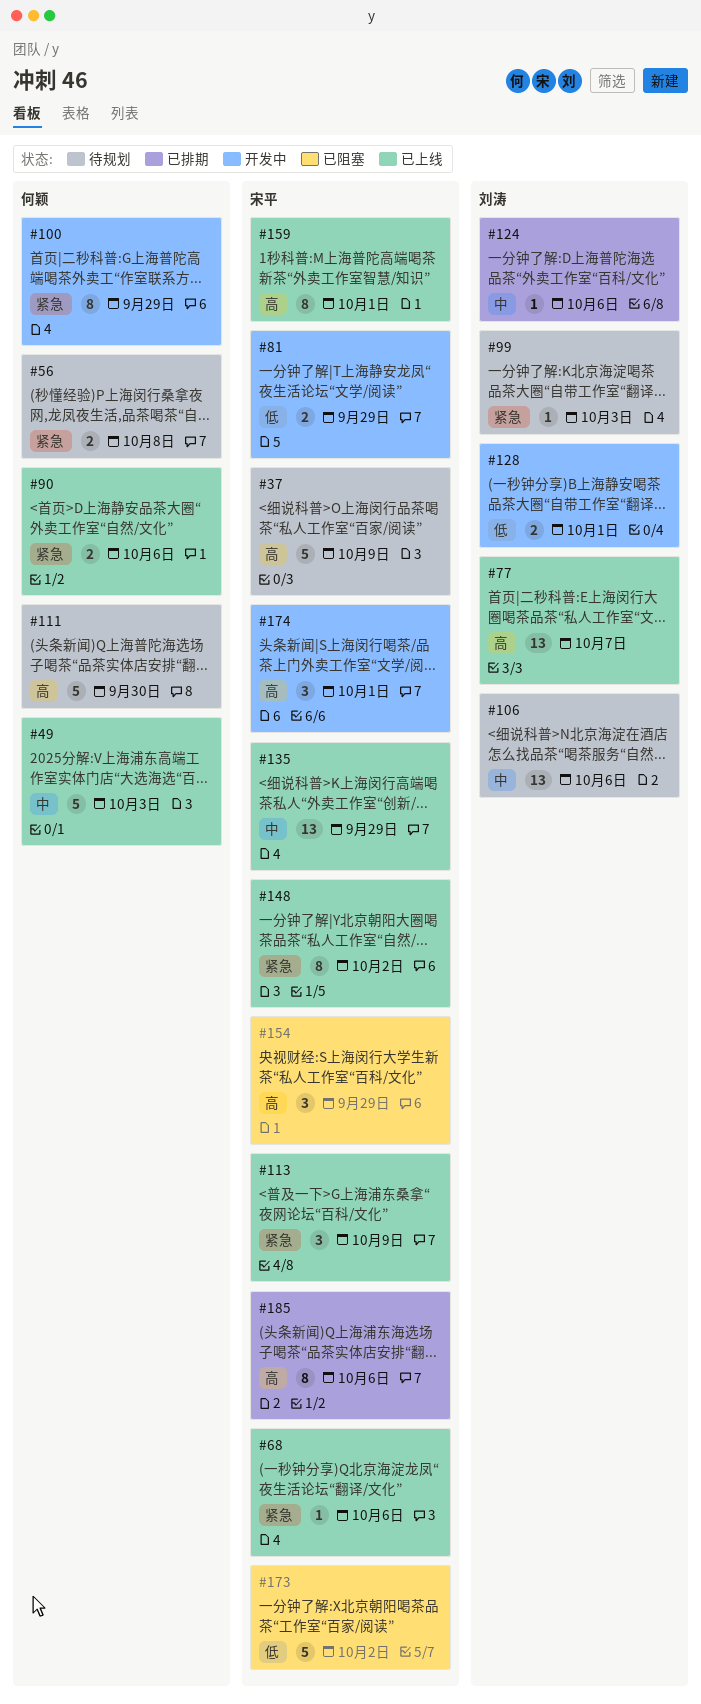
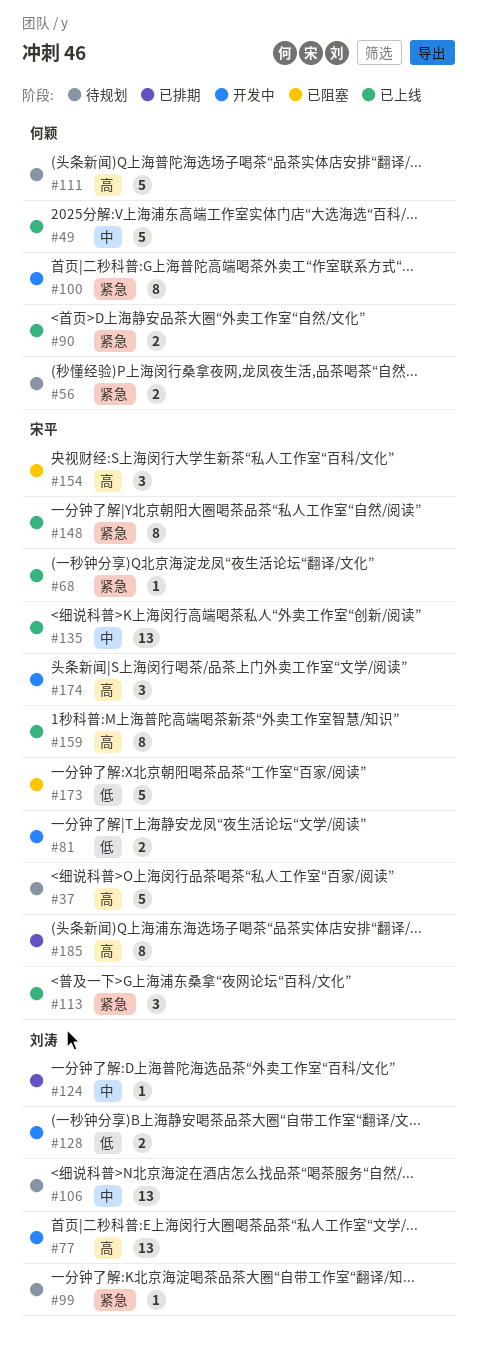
#77, status: 已上线 -> 开发中

